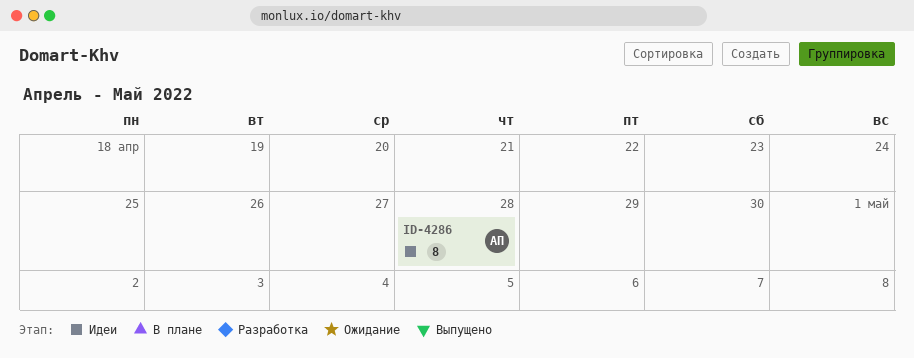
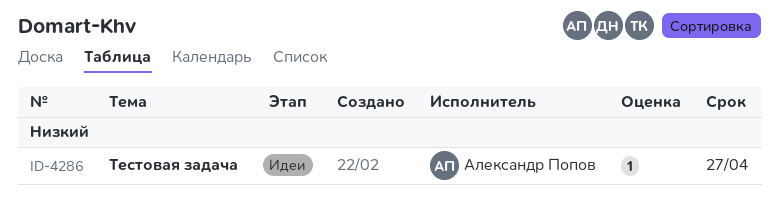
ID-4286, estimate: 8 -> 1
ID-4286, due: Apr 28 -> Apr 27

